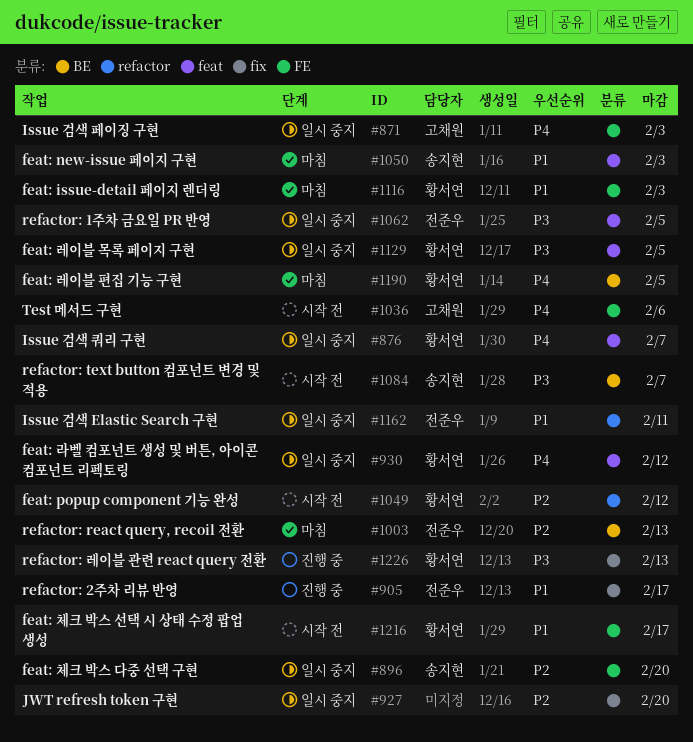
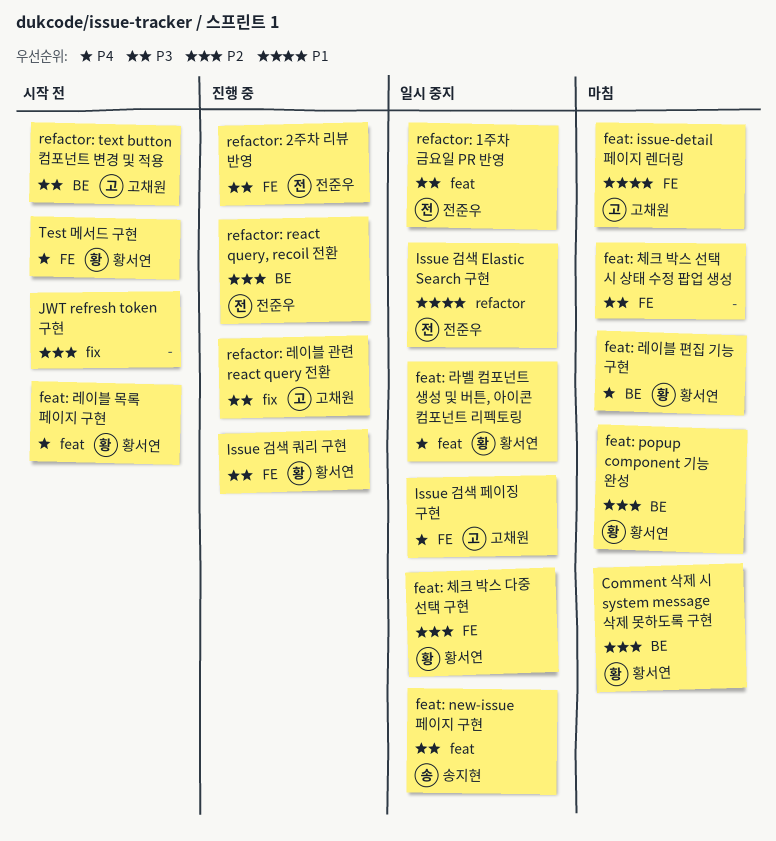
Comment 삭제 시 system message 삭제 못하도록 구현: none -> present
feat: issue-detail 페이지 렌더링, owner: 황서연 -> 고채원
feat: new-issue 페이지 구현, status: 마침 -> 일시 중지
feat: new-issue 페이지 구현, priority: P1 -> P3
feat: popup component 기능 완성, status: 시작 전 -> 마침
feat: popup component 기능 완성, label: refactor -> BE
feat: 레이블 목록 페이지 구현, status: 일시 중지 -> 시작 전
feat: 레이블 목록 페이지 구현, priority: P3 -> P4
feat: 체크 박스 다중 선택 구현, owner: 송지현 -> 황서연
feat: 체크 박스 선택 시 상태 수정 팝업 생성, status: 시작 전 -> 마침
feat: 체크 박스 선택 시 상태 수정 팝업 생성, owner: 황서연 -> none
feat: 체크 박스 선택 시 상태 수정 팝업 생성, priority: P1 -> P3
Issue 검색 쿼리 구현, status: 일시 중지 -> 진행 중
Issue 검색 쿼리 구현, priority: P4 -> P3
Issue 검색 쿼리 구현, label: feat -> FE
JWT refresh token 구현, status: 일시 중지 -> 시작 전
refactor: 2주차 리뷰 반영, priority: P1 -> P3
refactor: 2주차 리뷰 반영, label: fix -> FE
refactor: react query, recoil 전환, status: 마침 -> 진행 중
refactor: text button 컴포넌트 변경 및 적용, owner: 송지현 -> 고채원
refactor: 레이블 관련 react query 전환, owner: 황서연 -> 고채원
Test 메서드 구현, owner: 고채원 -> 황서연

